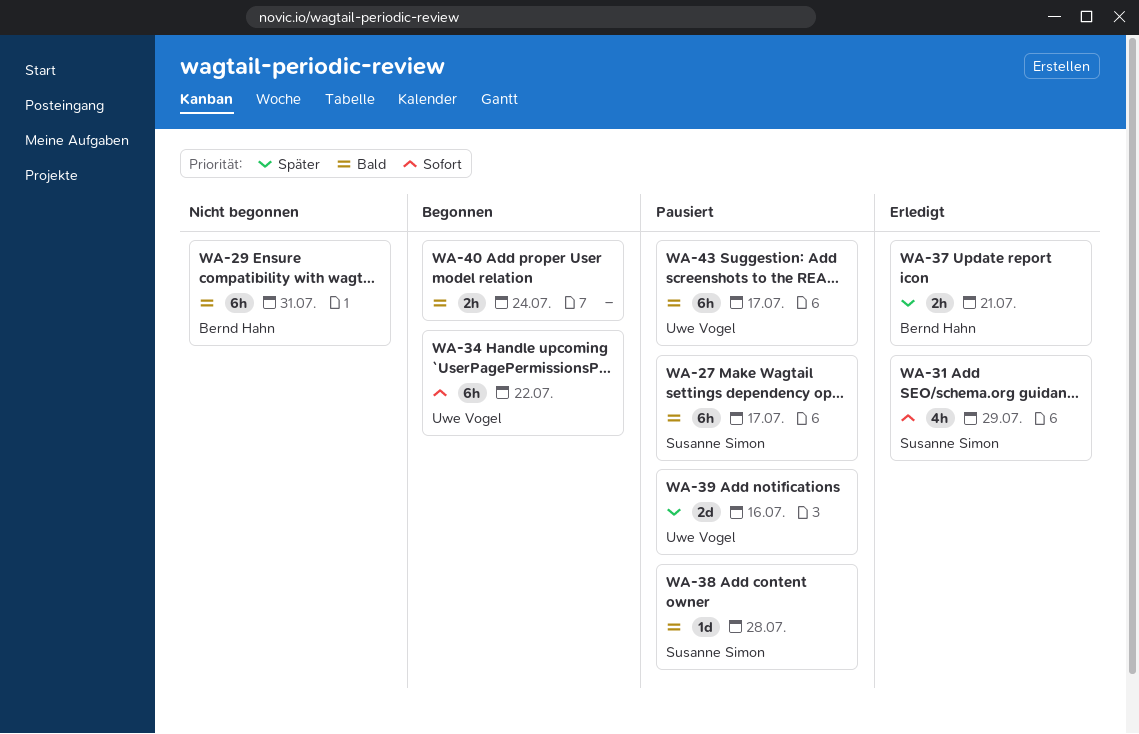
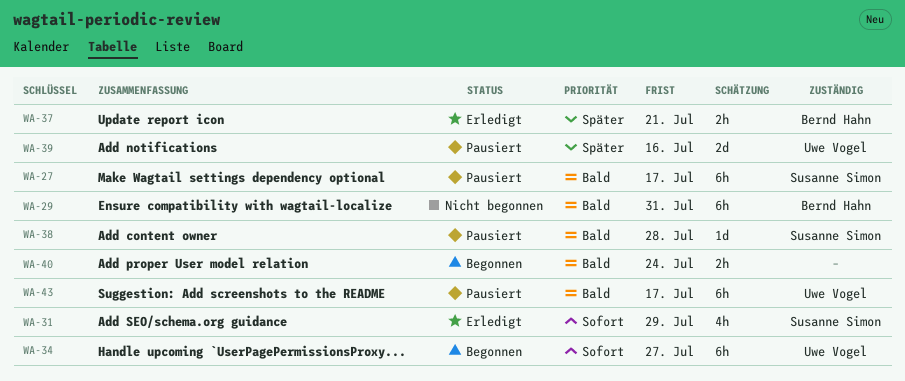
WA-34, due: Jul 22 -> Jul 27

